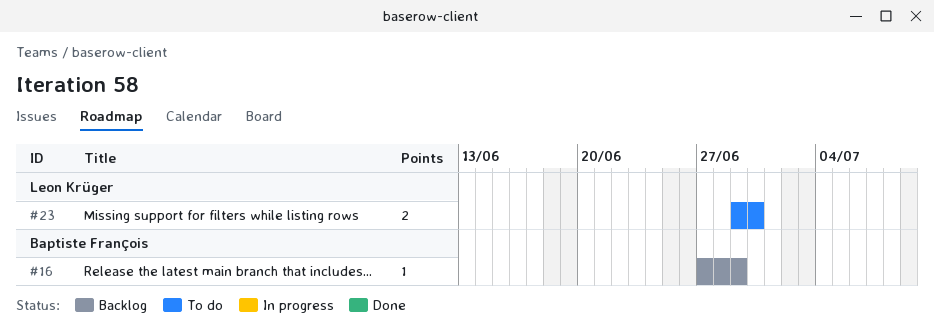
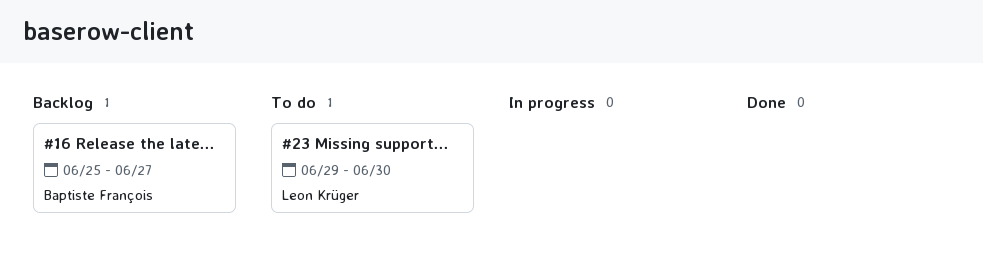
#16, start: Jun 27 -> Jun 25
#16, due: Jun 29 -> Jun 27

